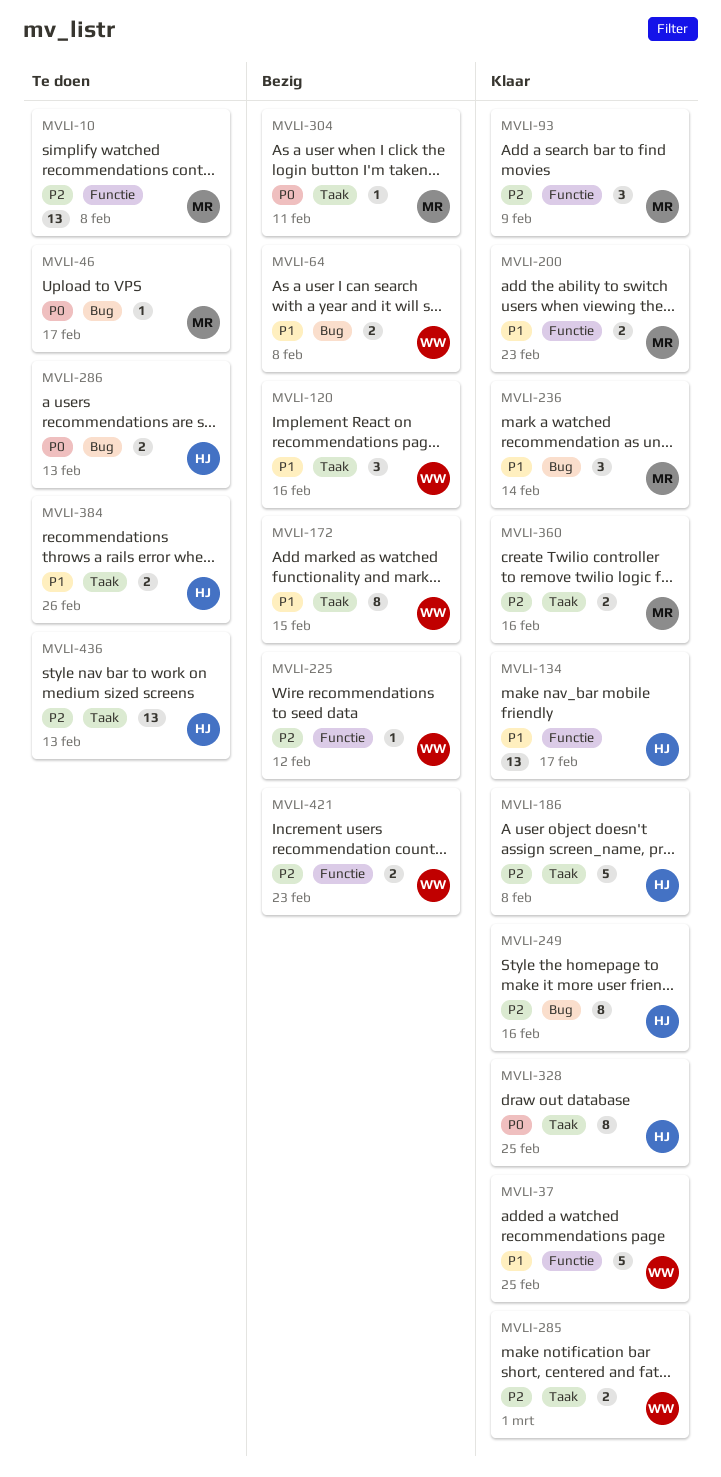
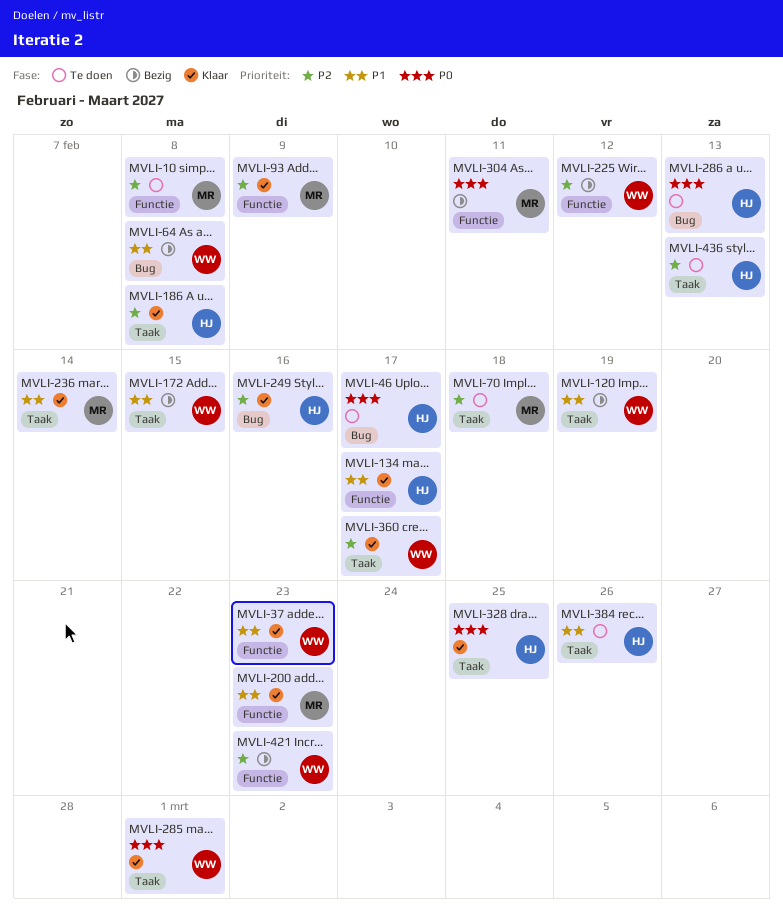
MVLI-37, due: Feb 25 -> Feb 23
MVLI-46, owner: MR -> HJ
MVLI-70: none -> present
MVLI-120, due: Feb 16 -> Feb 19
MVLI-236, label: Bug -> Taak
MVLI-285, priority: P2 -> P0
MVLI-304, label: Taak -> Functie
MVLI-360, owner: MR -> WW
MVLI-360, due: Feb 16 -> Feb 17

